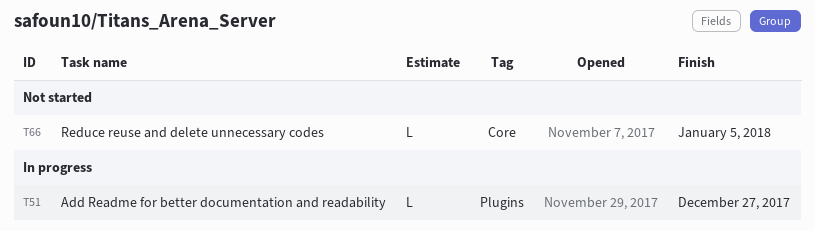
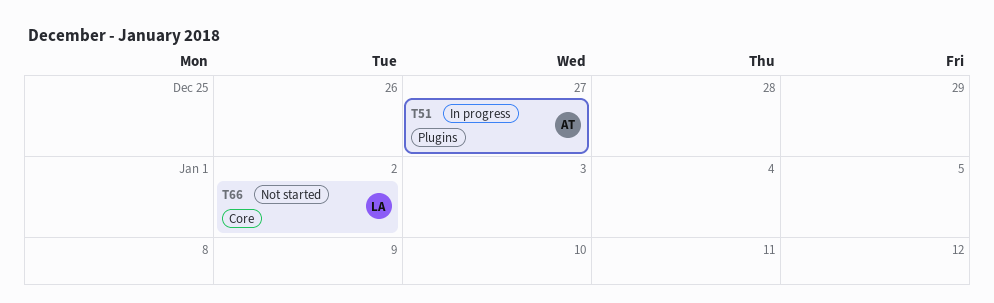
T66, due: Jan 5 -> Jan 2

